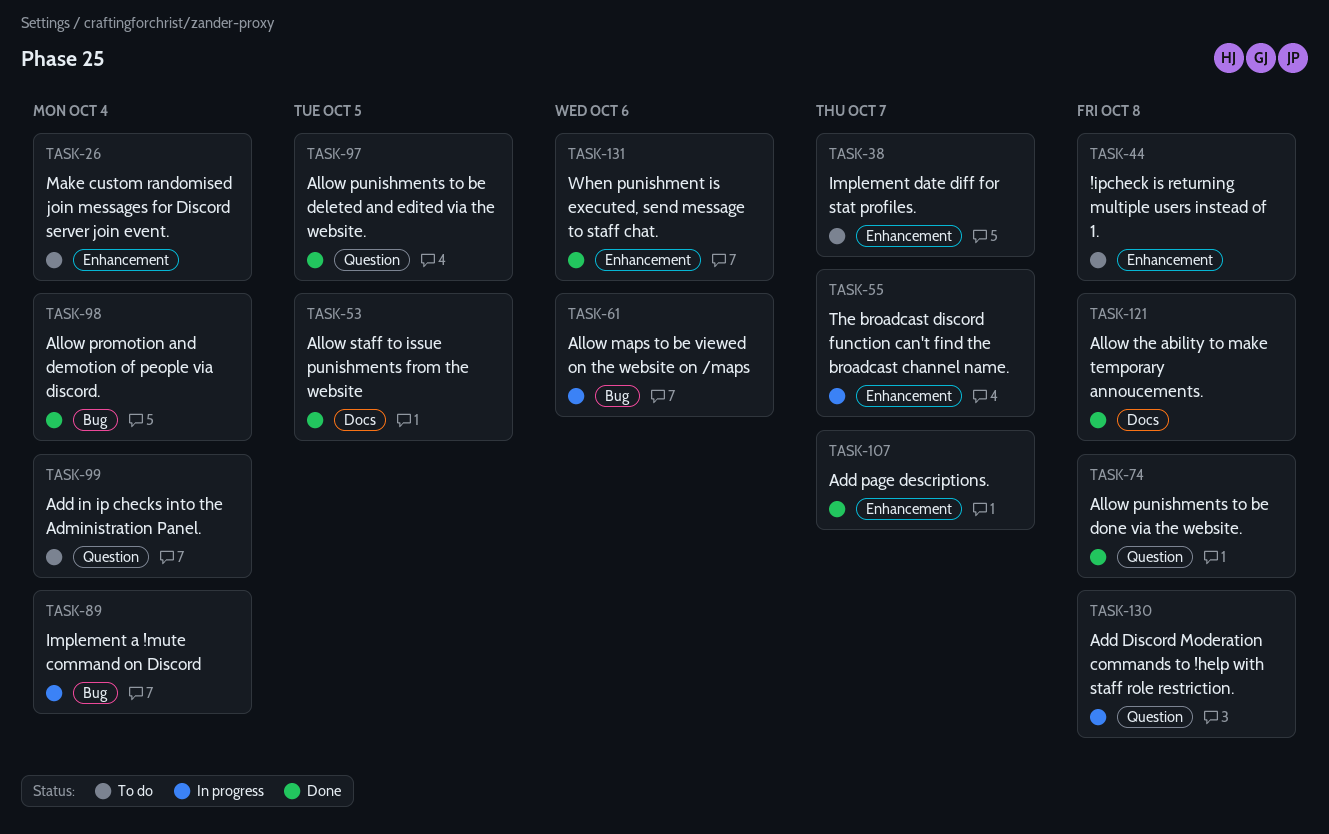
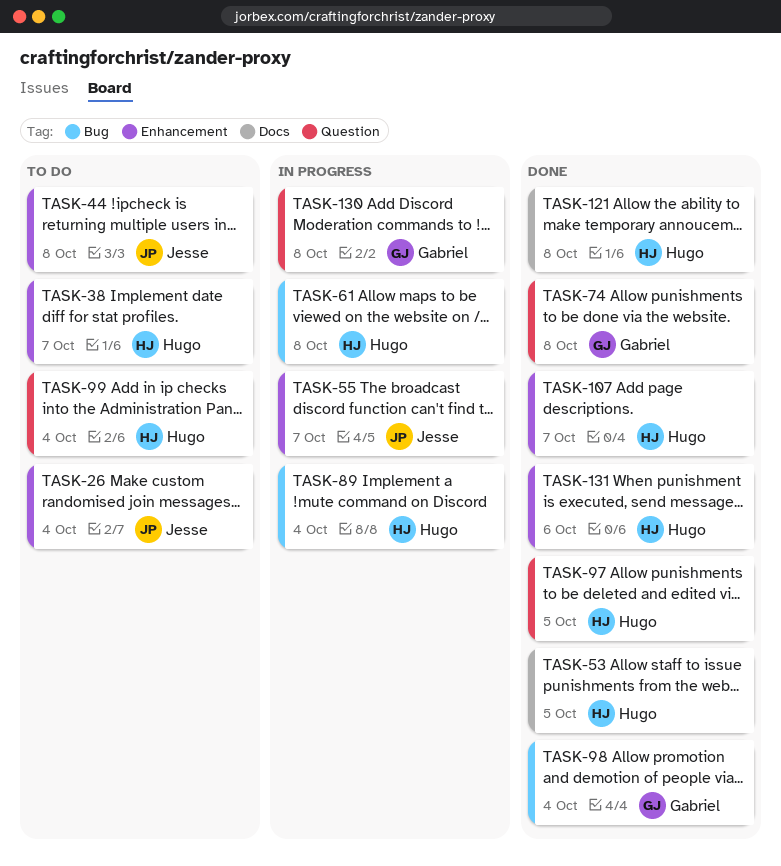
TASK-61, due: Oct 6 -> Oct 8

